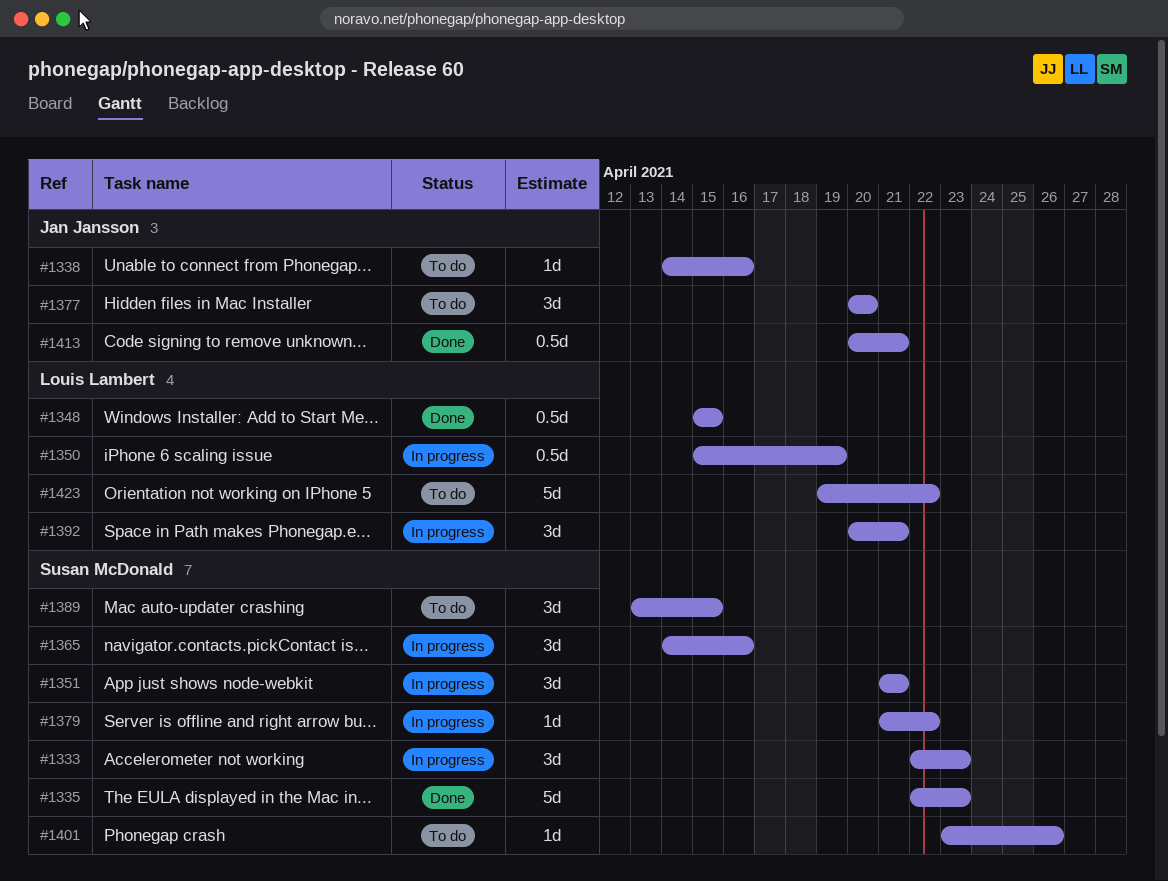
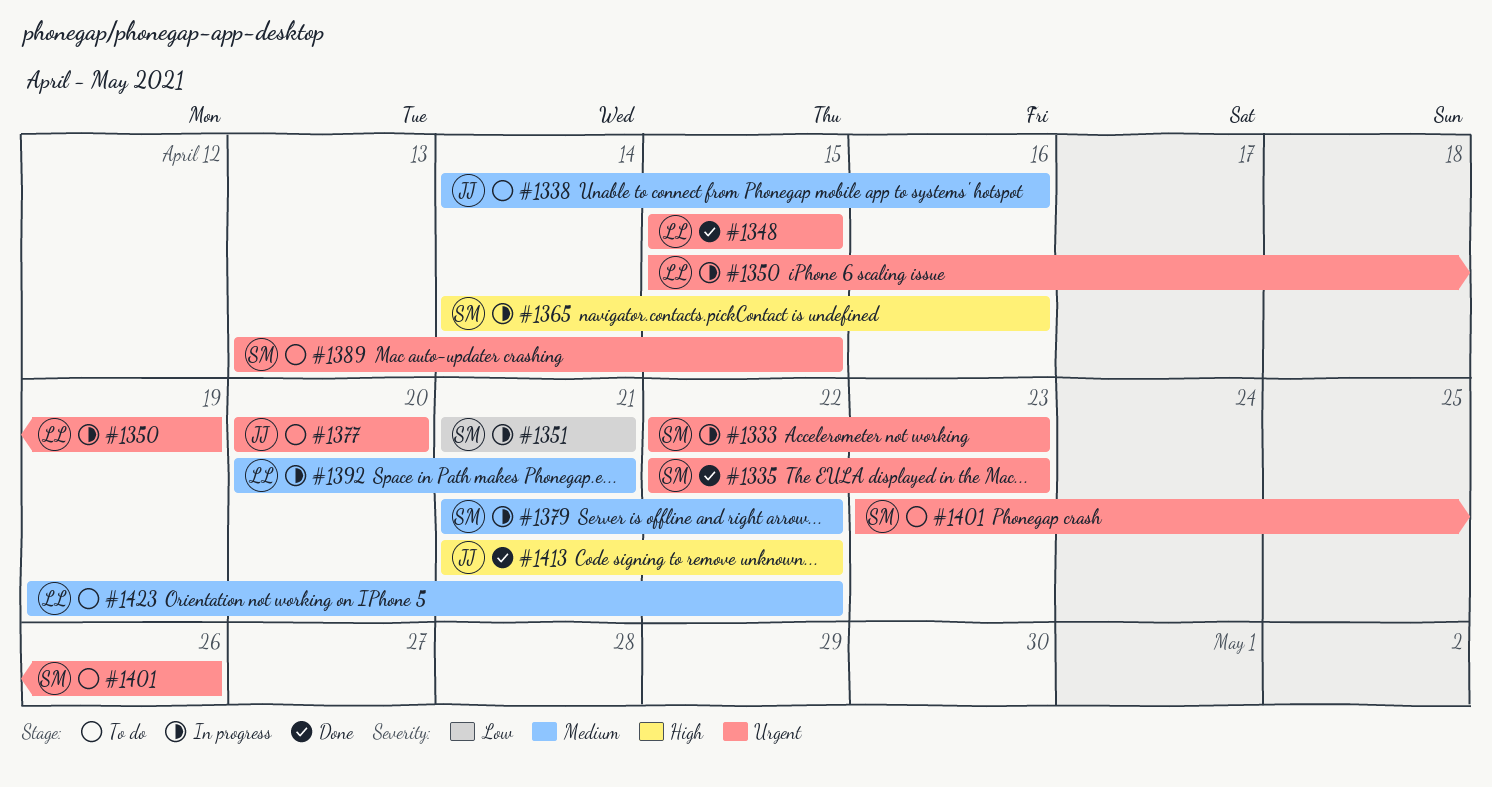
#1413, start: Apr 20 -> Apr 21
#1413, due: Apr 21 -> Apr 22

